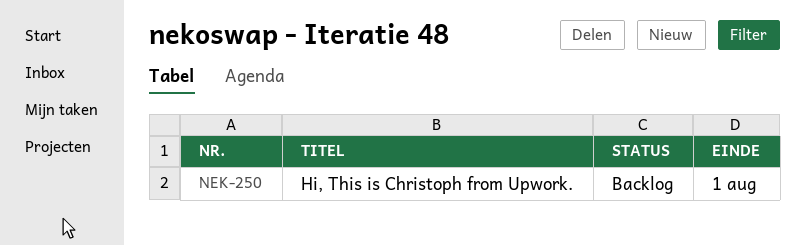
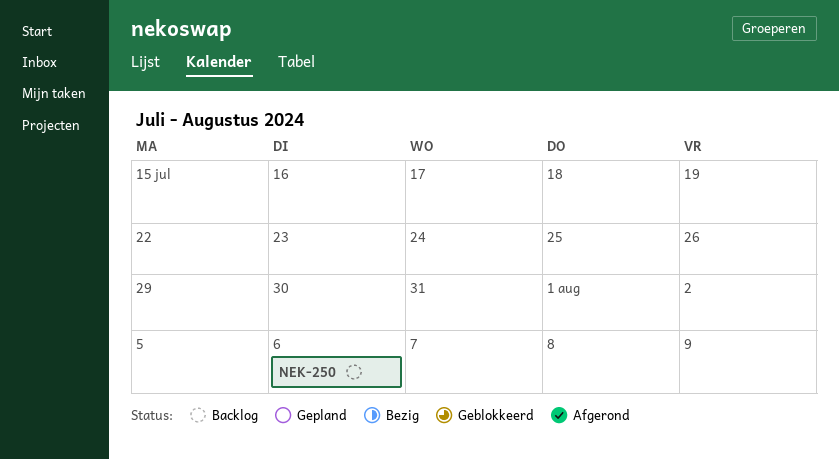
NEK-250, due: Aug 1 -> Aug 6

